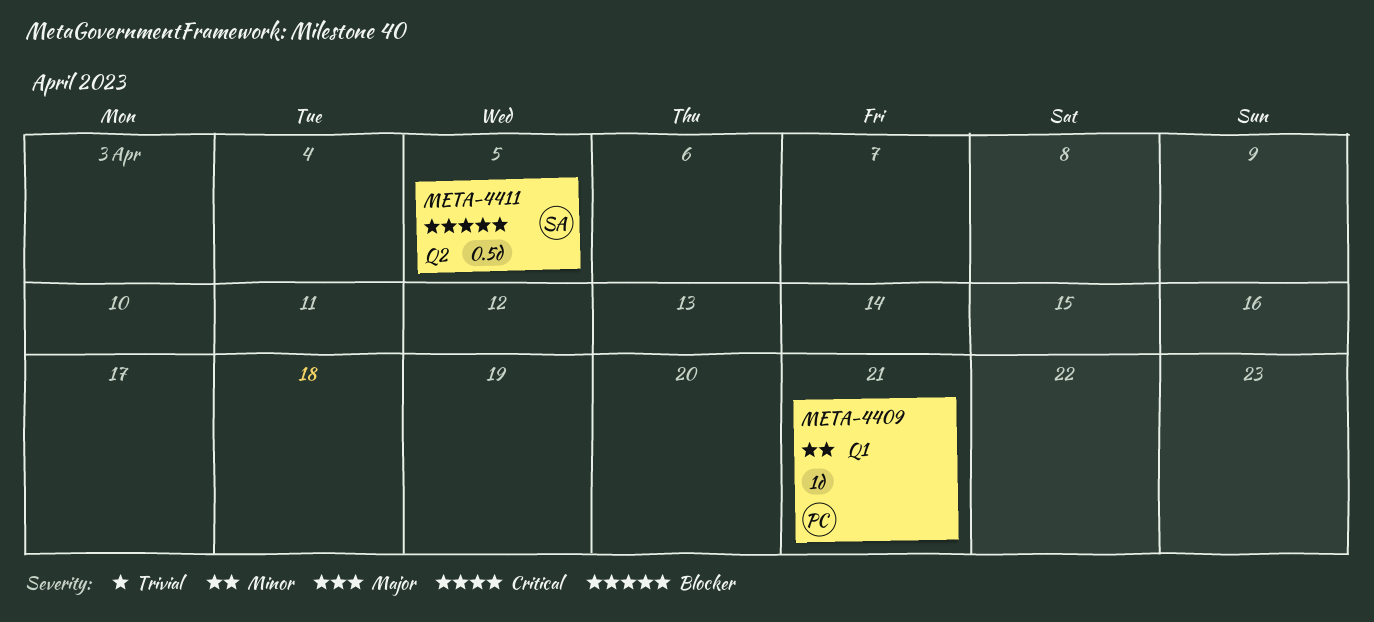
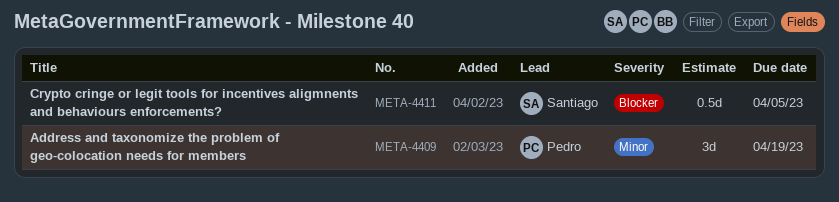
META-4409, estimate: 1d -> 3d
META-4409, due: Apr 21 -> Apr 19

